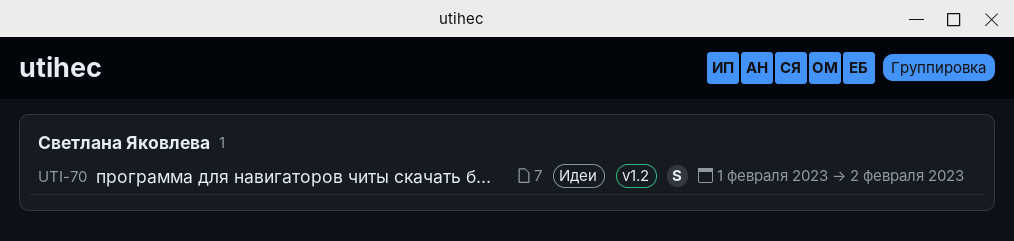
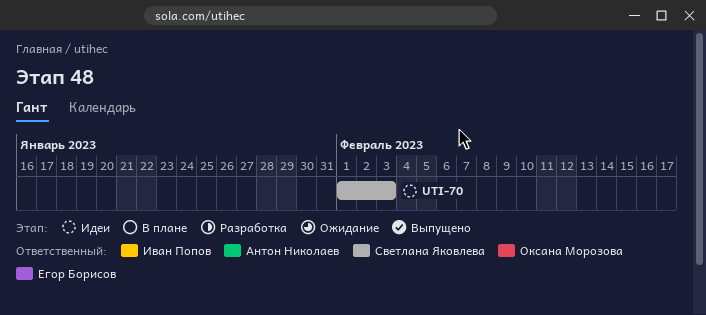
UTI-70, due: Feb 2 -> Feb 3

